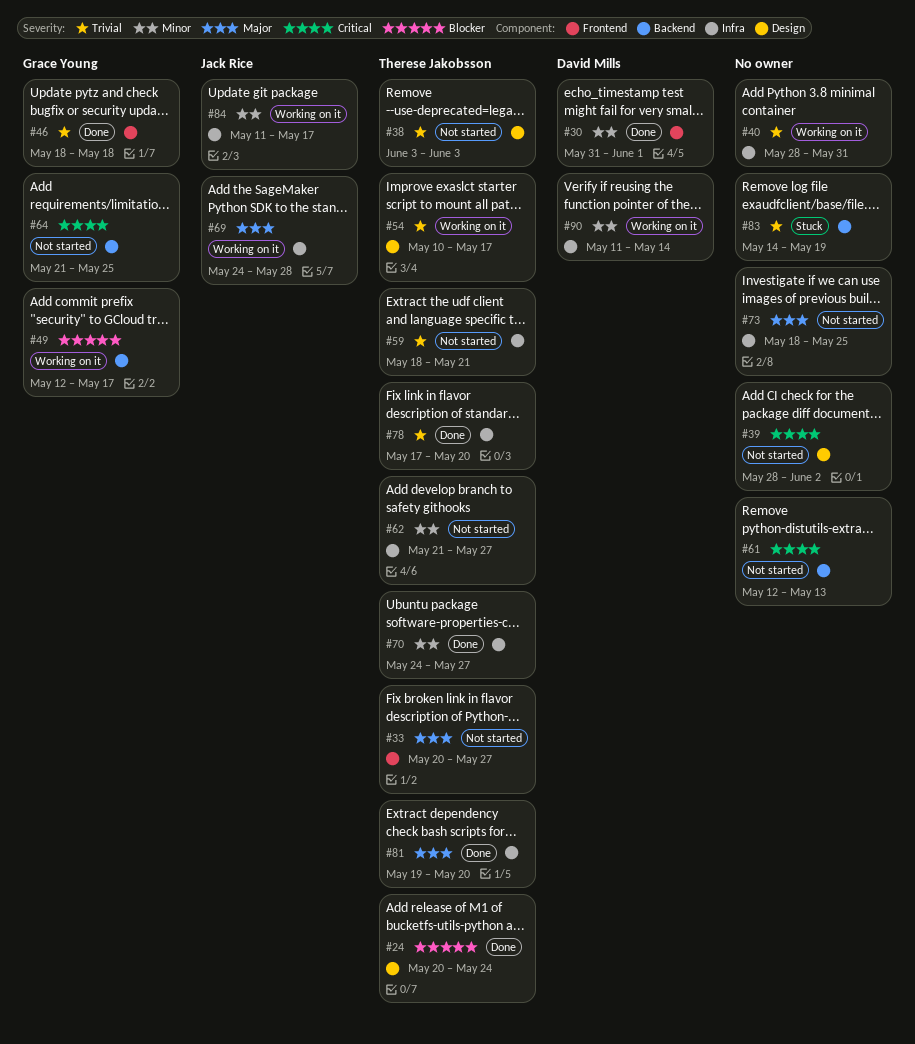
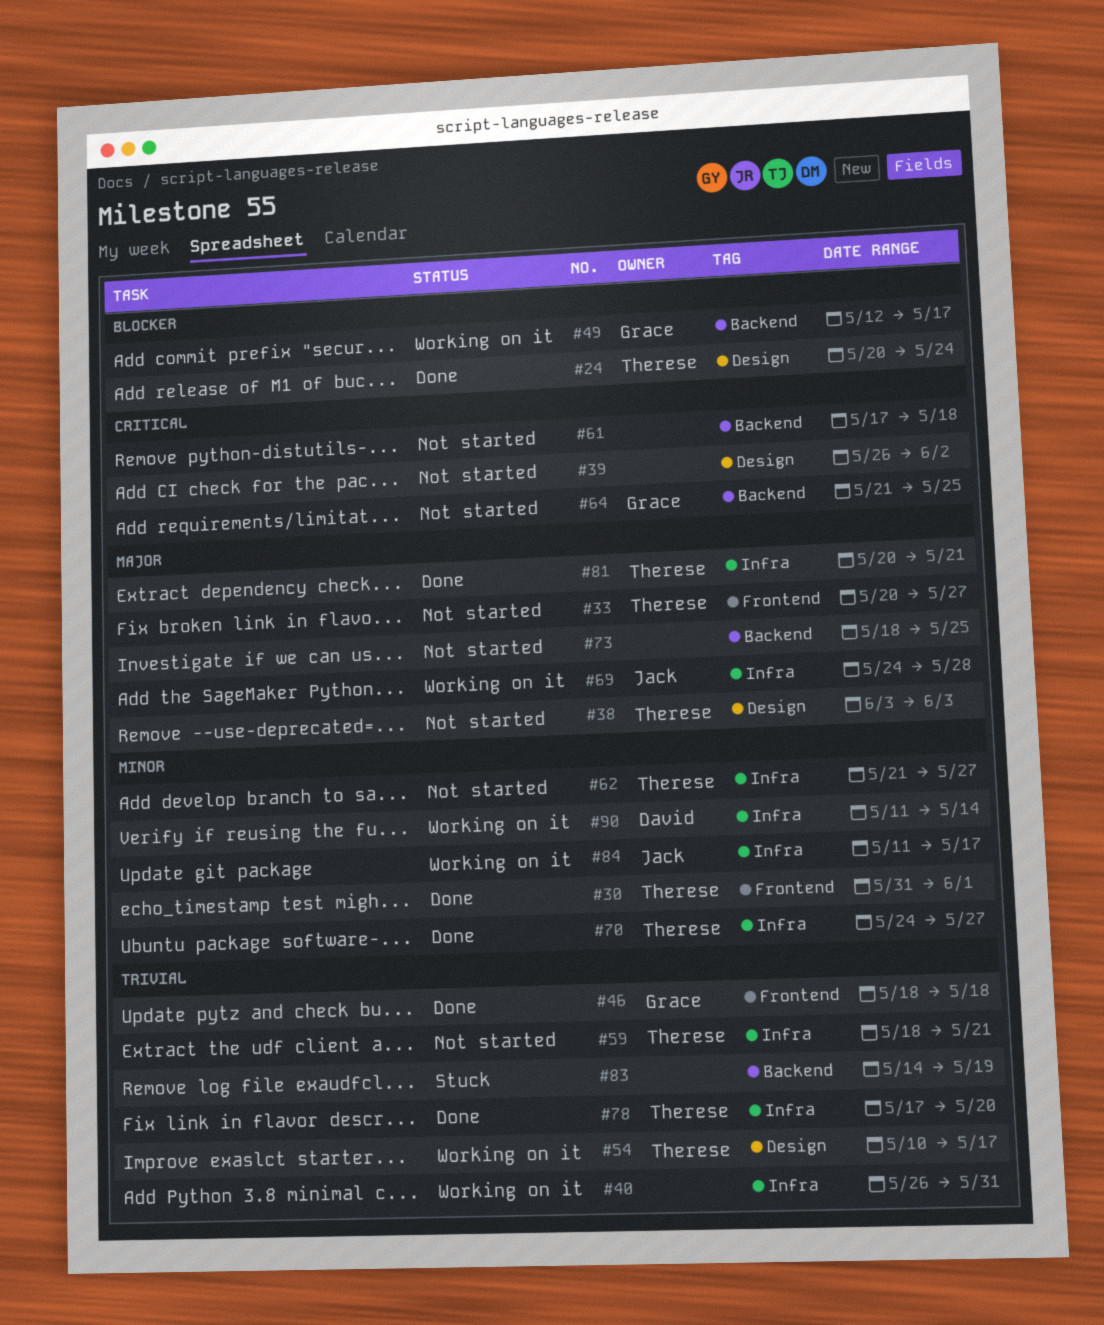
#30, owner: David Mills -> Therese Jakobsson
#38, priority: Trivial -> Major
#39, start: May 28 -> May 26
#40, start: May 28 -> May 26
#61, start: May 12 -> May 17
#61, due: May 13 -> May 18
#73, label: Infra -> Backend
#81, start: May 19 -> May 20
#81, due: May 20 -> May 21

